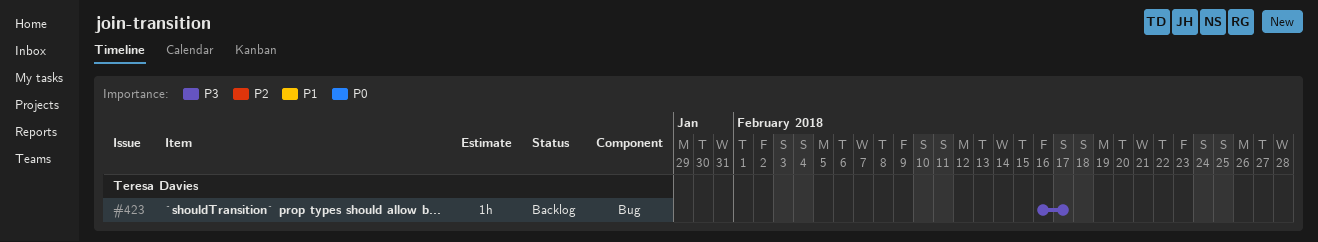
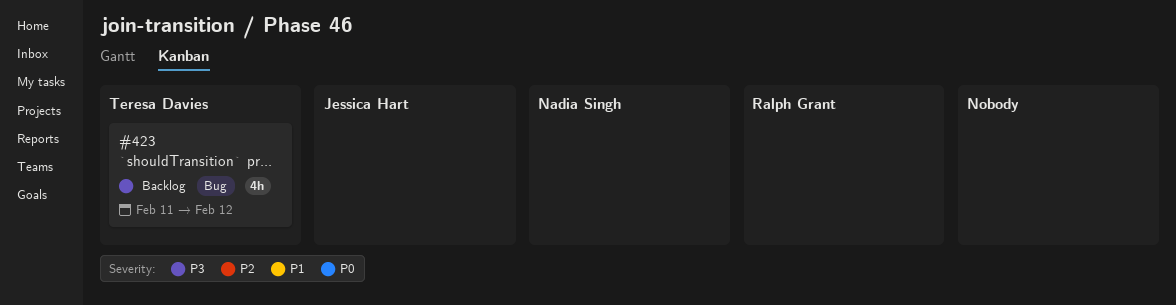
#423, estimate: 1h -> 4h
#423, start: Feb 16 -> Feb 11
#423, due: Feb 17 -> Feb 12

